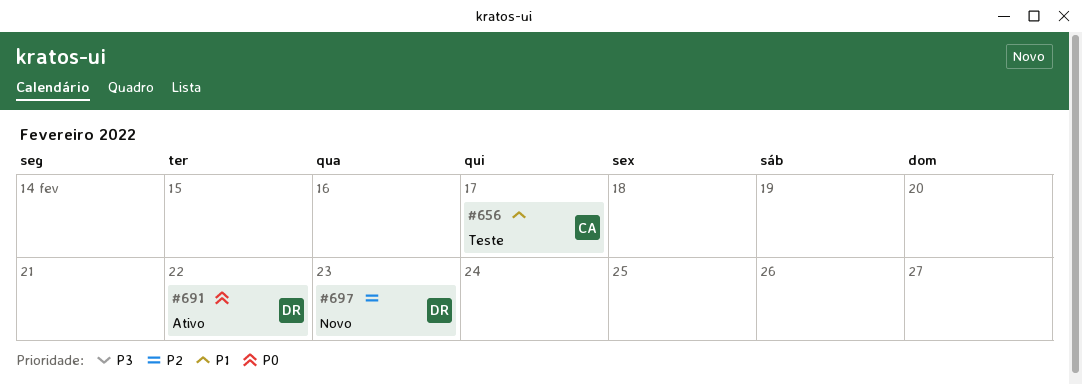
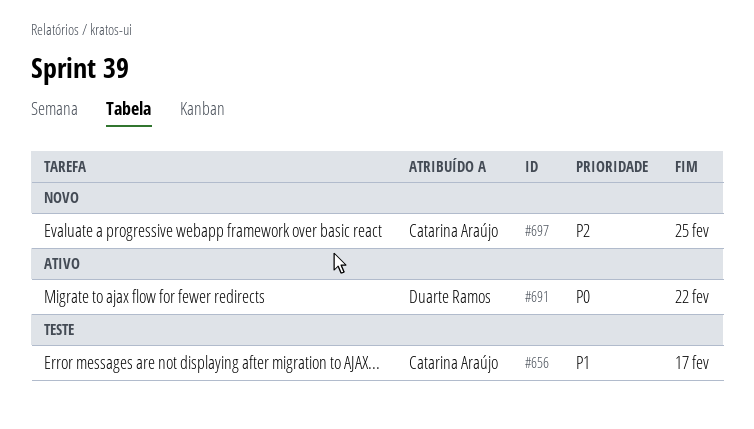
#697, owner: Duarte Ramos -> Catarina Araújo
#697, due: Feb 23 -> Feb 25

